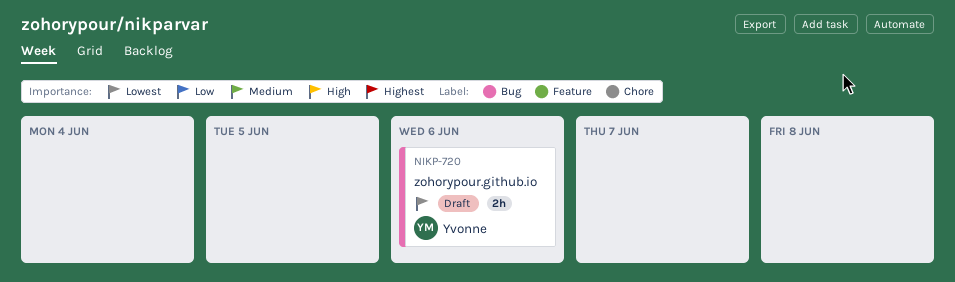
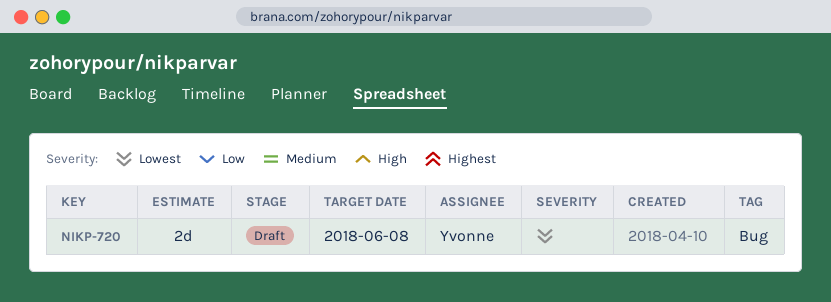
NIKP-720, estimate: 2h -> 2d
NIKP-720, due: Jun 6 -> Jun 8

